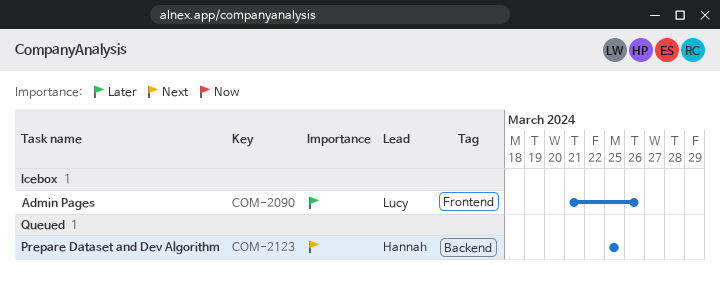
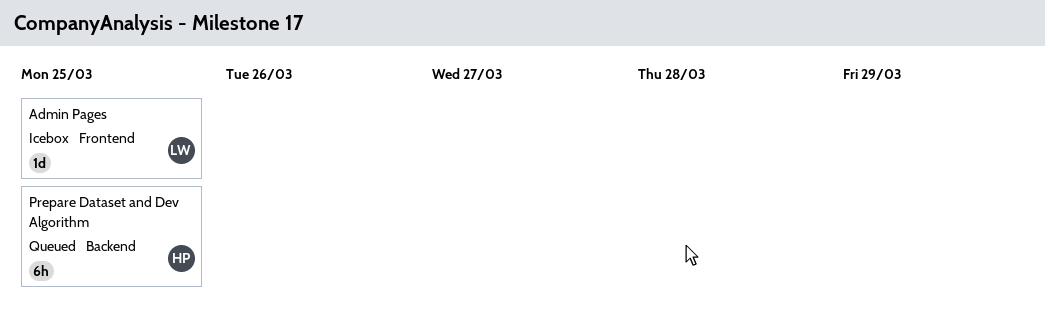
Admin Pages, due: Mar 26 -> Mar 25

